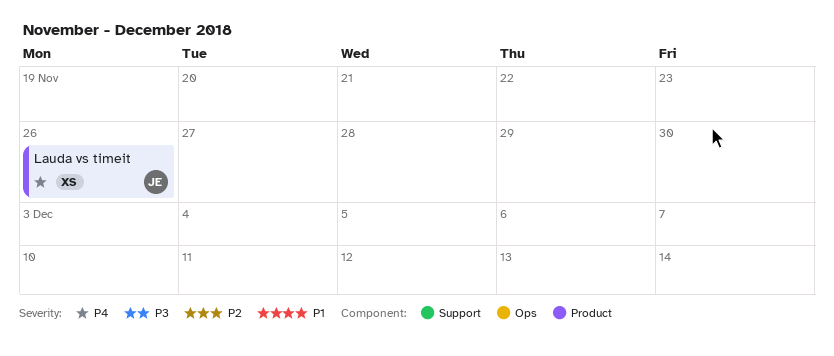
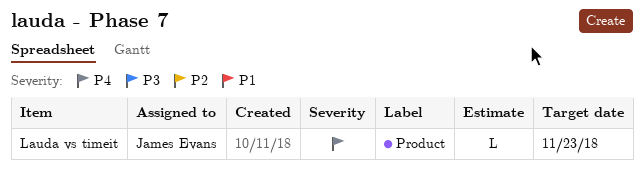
Lauda vs timeit, estimate: XS -> L
Lauda vs timeit, due: Nov 26 -> Nov 23

